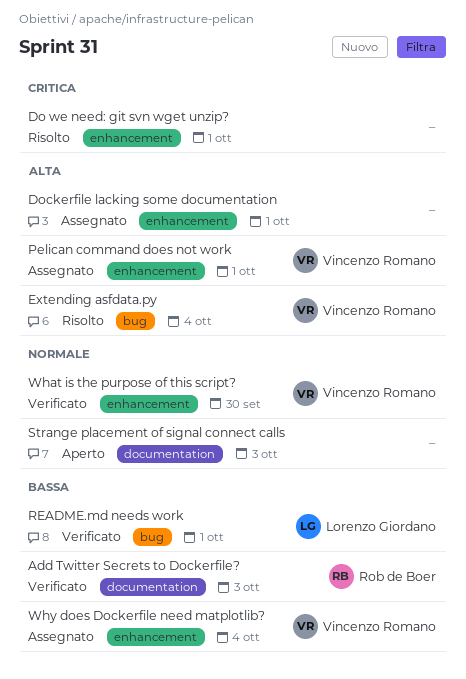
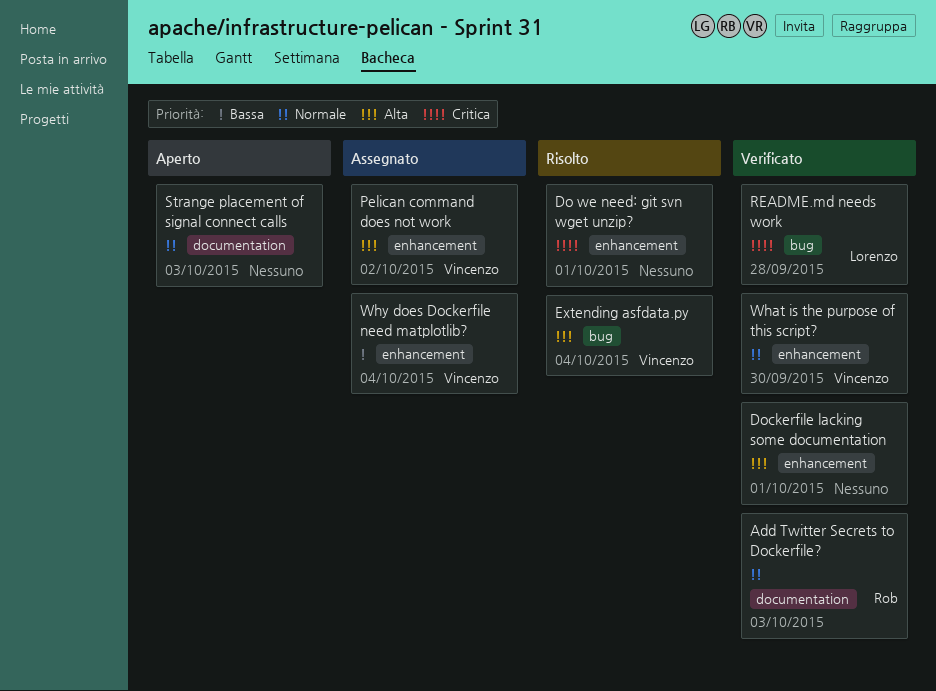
Add Twitter Secrets to Dockerfile?, priority: Bassa -> Normale
Dockerfile lacking some documentation, status: Assegnato -> Verificato
Pelican command does not work, due: Oct 1 -> Oct 2
README.md needs work, priority: Bassa -> Critica
README.md needs work, due: Oct 1 -> Sep 28

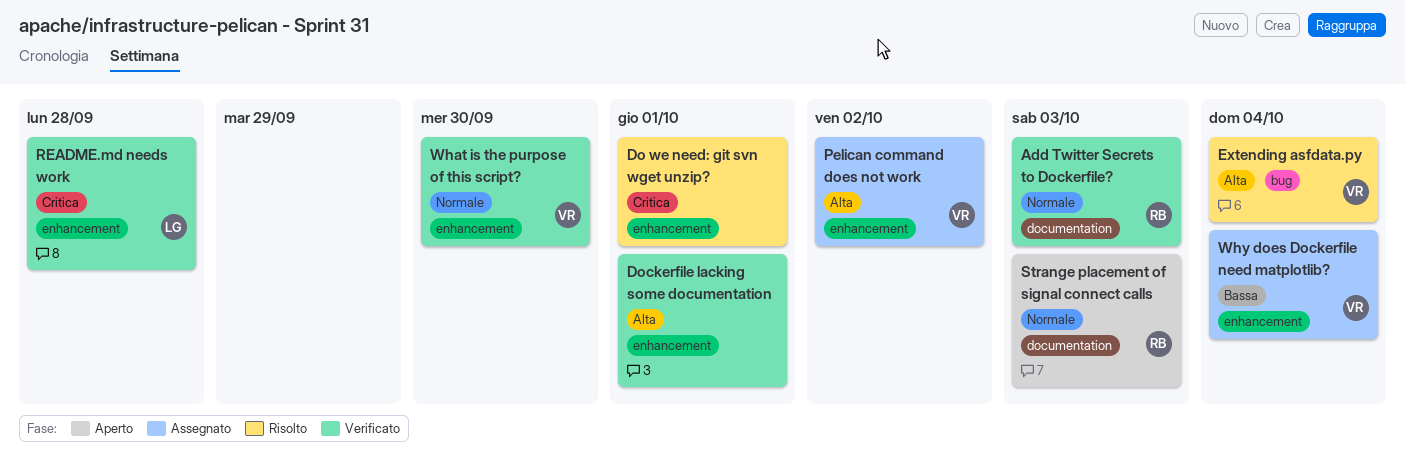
README.md needs work, label: bug -> enhancement
Strange placement of signal connect calls, owner: none -> Rob

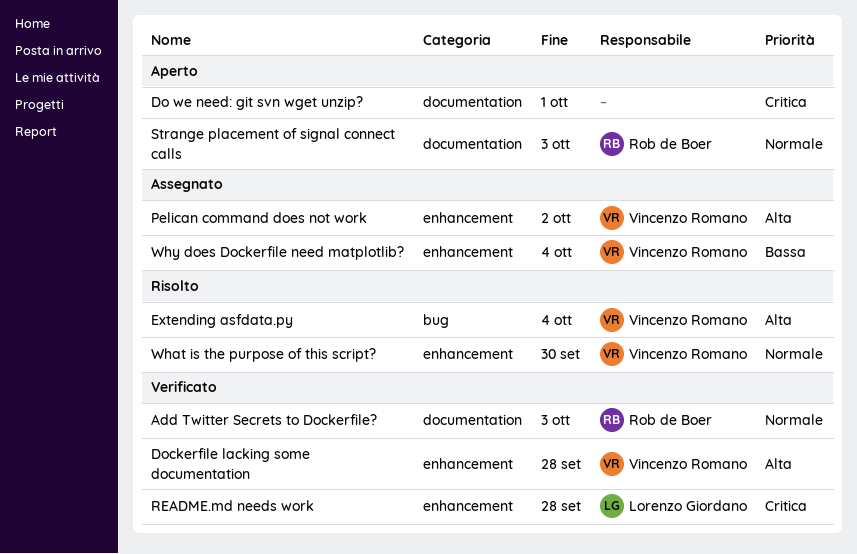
Do we need: git svn wget unzip?, status: Risolto -> Aperto
Do we need: git svn wget unzip?, label: enhancement -> documentation
Dockerfile lacking some documentation, owner: none -> Vincenzo Romano
Dockerfile lacking some documentation, due: Oct 1 -> Sep 28
What is the purpose of this script?, status: Verificato -> Risolto

